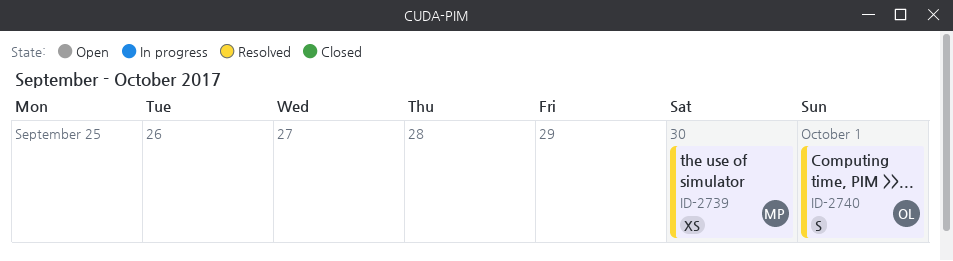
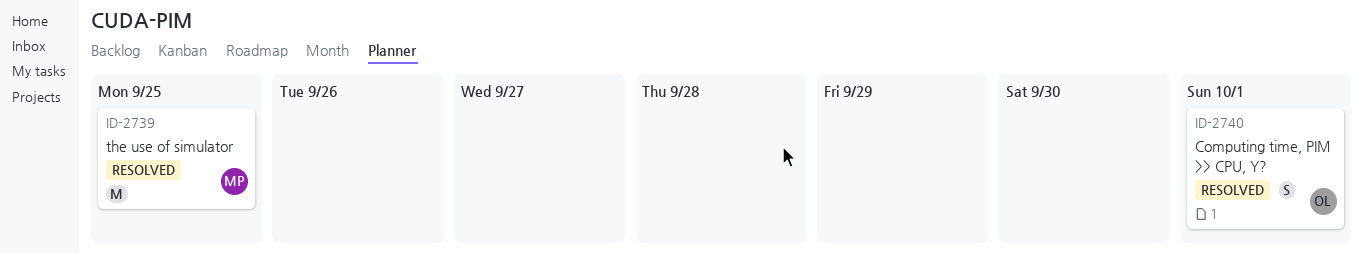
ID-2739, estimate: XS -> M
ID-2739, due: Sep 30 -> Sep 25

